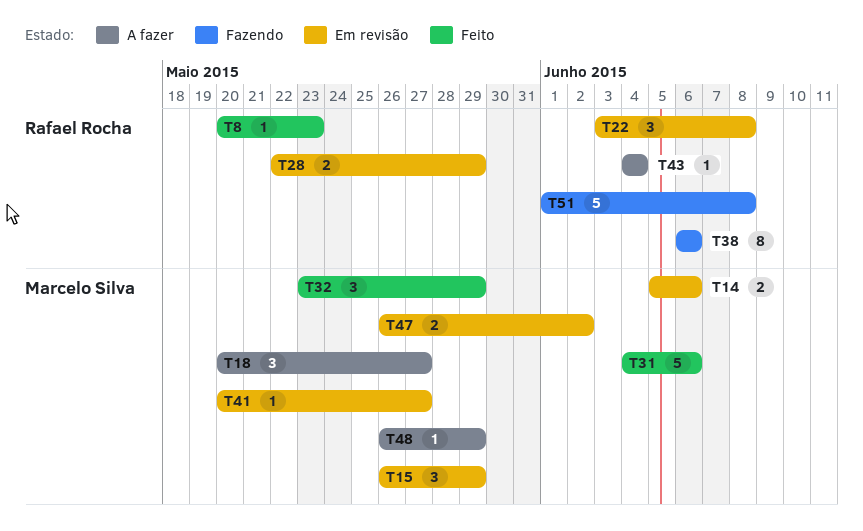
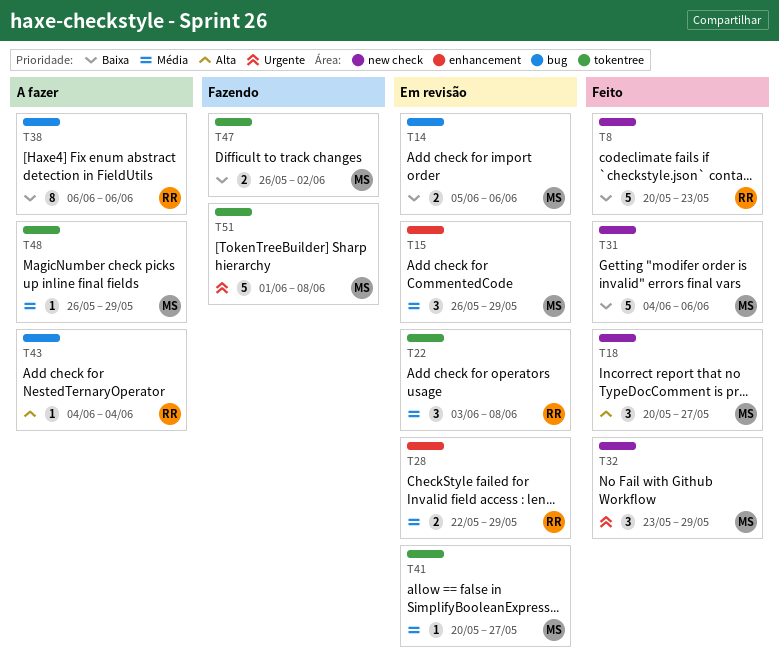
T8, estimate: 1 -> 5
T18, status: A fazer -> Feito
T38, status: Fazendo -> A fazer
T47, status: Em revisão -> Fazendo
T51, owner: Rafael Rocha -> Marcelo Silva

